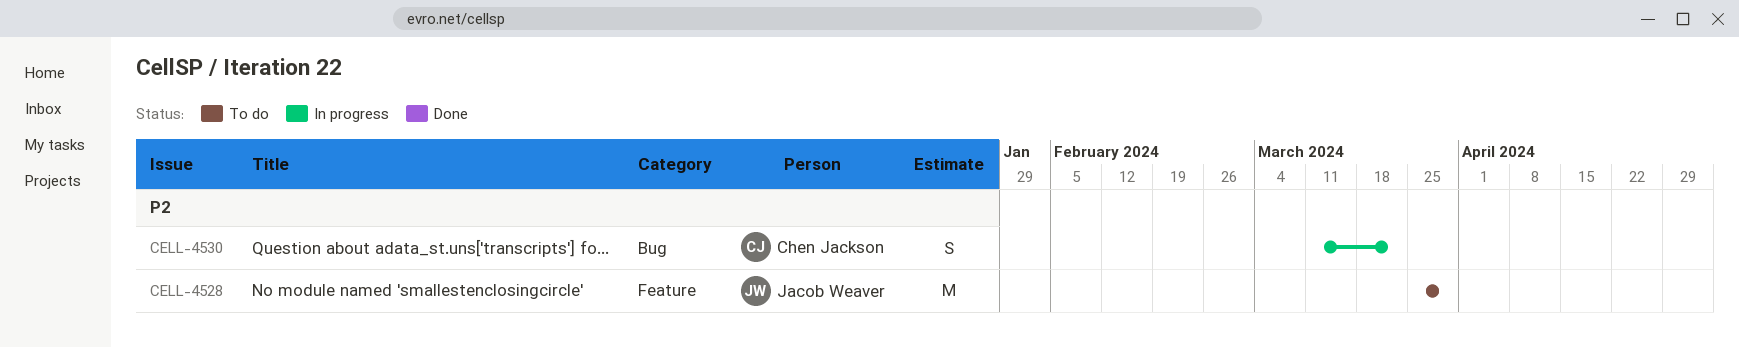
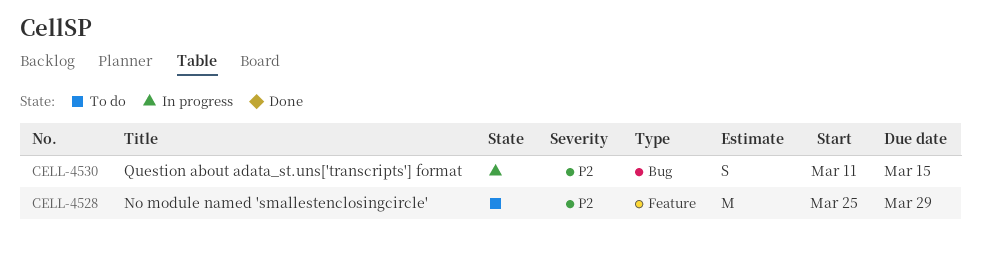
CELL-4530, due: Mar 22 -> Mar 15

